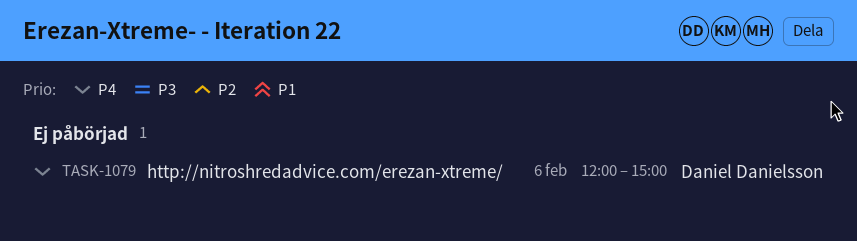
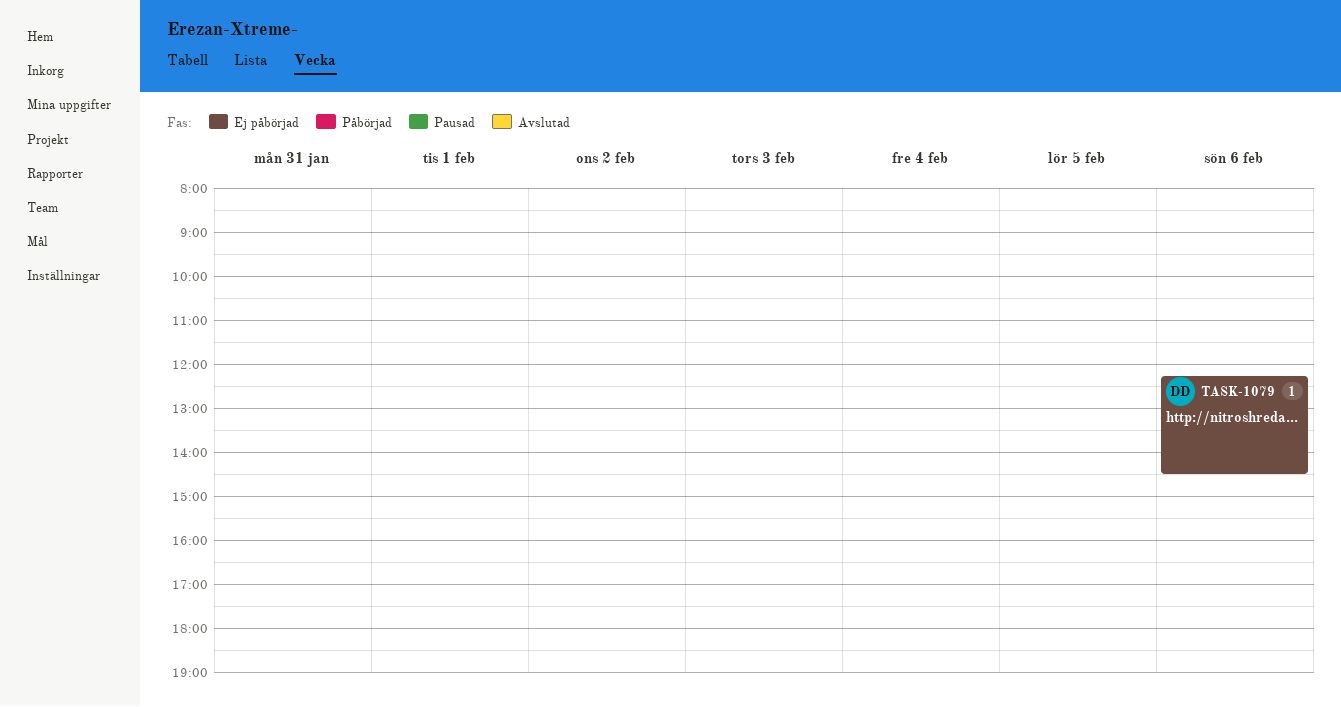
TASK-1079, begins: 12:00 -> 12:15
TASK-1079, ends: 15:00 -> 14:30

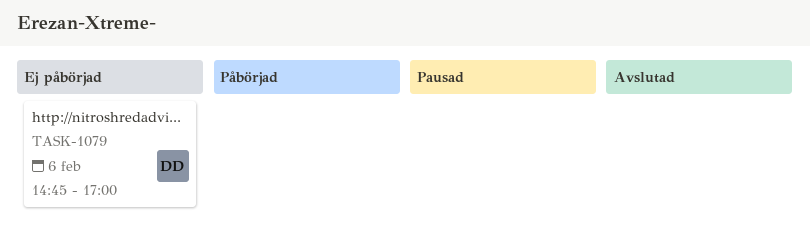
TASK-1079, begins: 12:15 -> 14:45
TASK-1079, ends: 14:30 -> 17:00

